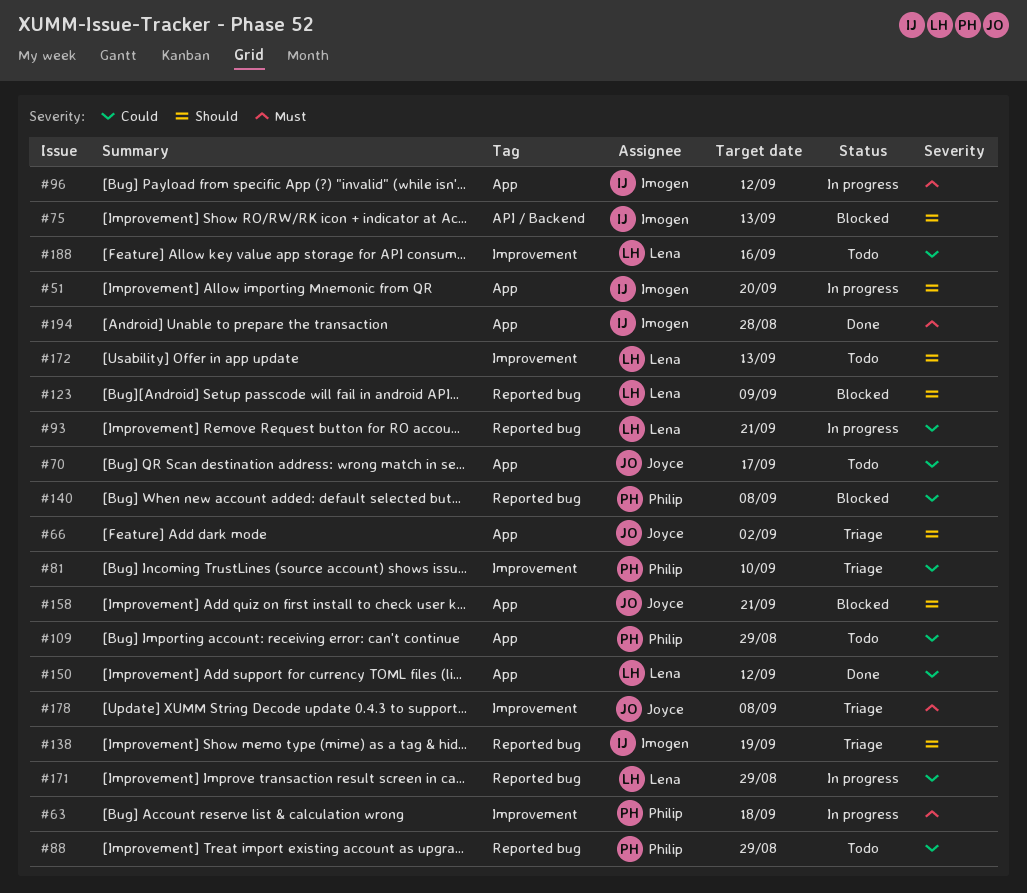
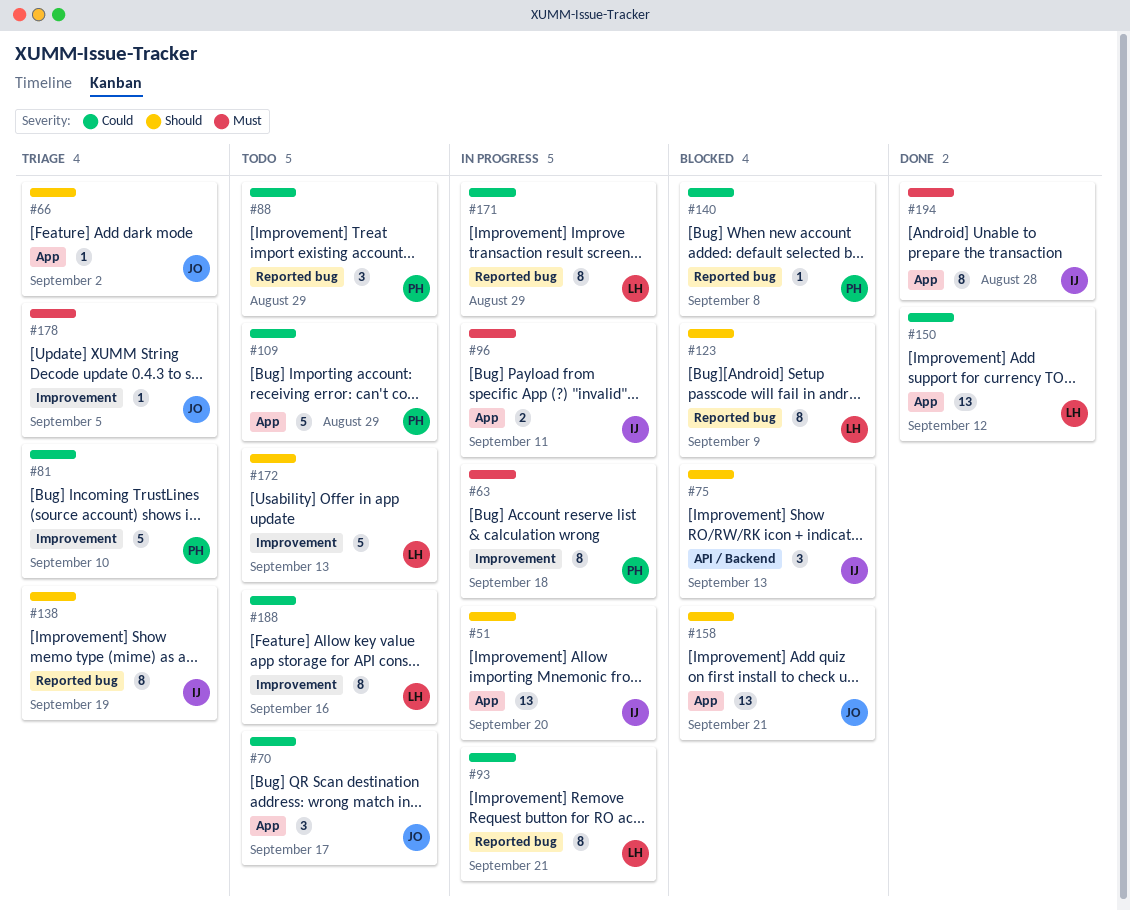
#96, due: Sep 12 -> Sep 11
#178, due: Sep 8 -> Sep 5

